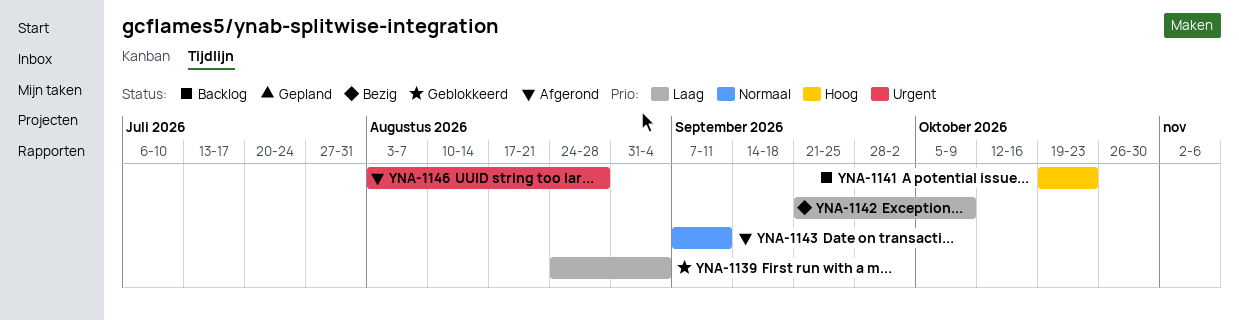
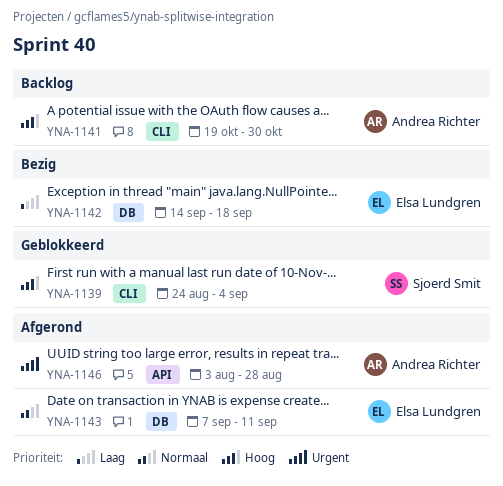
YNA-1139, priority: Laag -> Hoog
YNA-1141, due: Oct 23 -> Oct 30
YNA-1142, start: Sep 21 -> Sep 14
YNA-1142, due: Oct 9 -> Sep 18

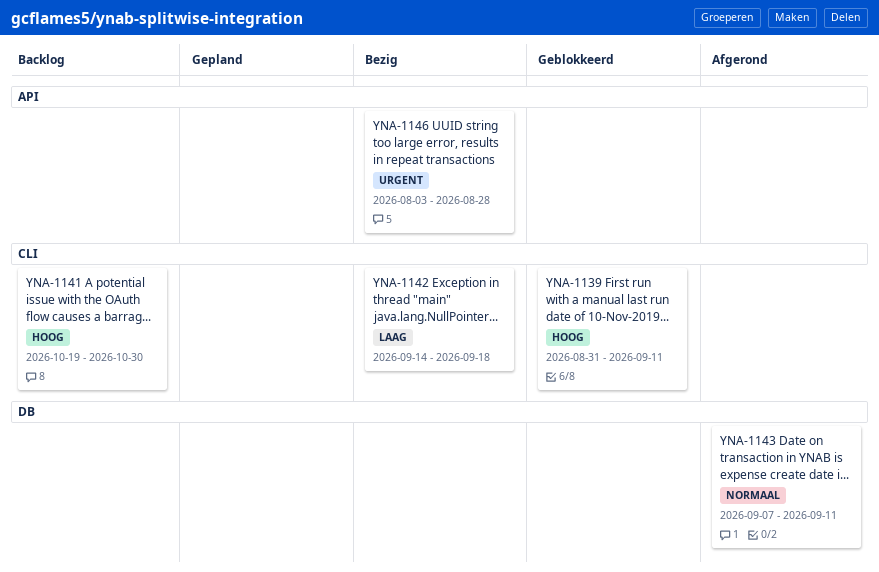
YNA-1139, start: Aug 24 -> Aug 31
YNA-1139, due: Sep 4 -> Sep 11
YNA-1142, label: DB -> CLI
YNA-1146, status: Afgerond -> Bezig

